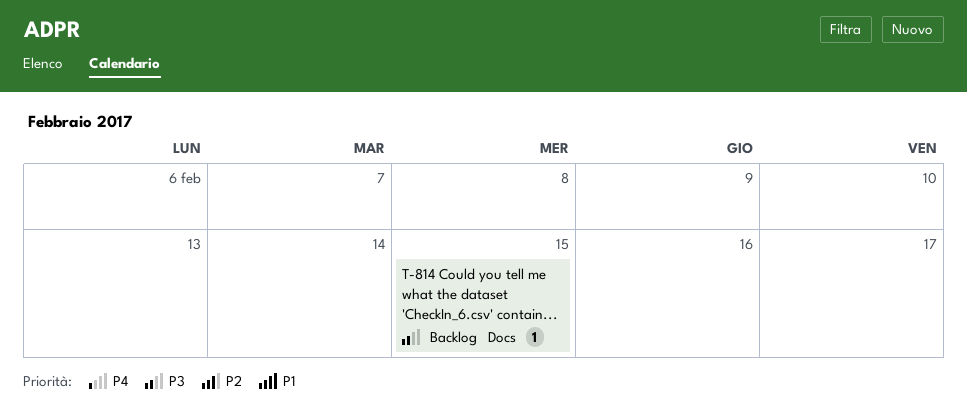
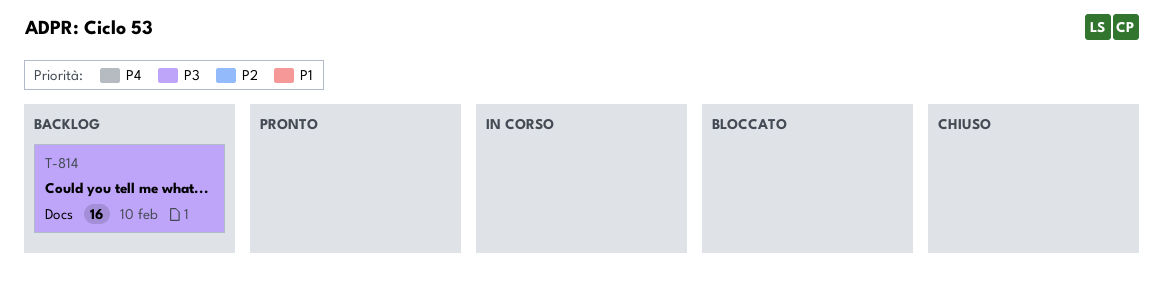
T-814, estimate: 1 -> 16
T-814, due: Feb 15 -> Feb 10

